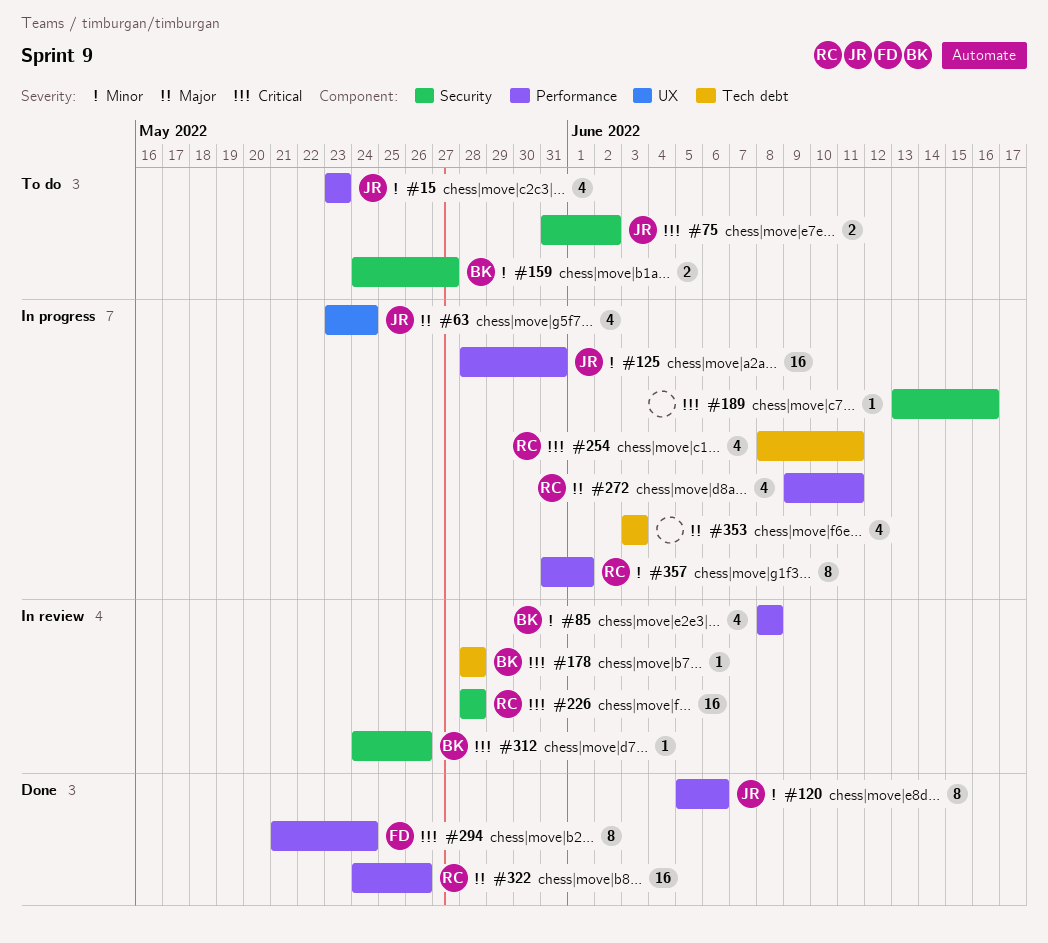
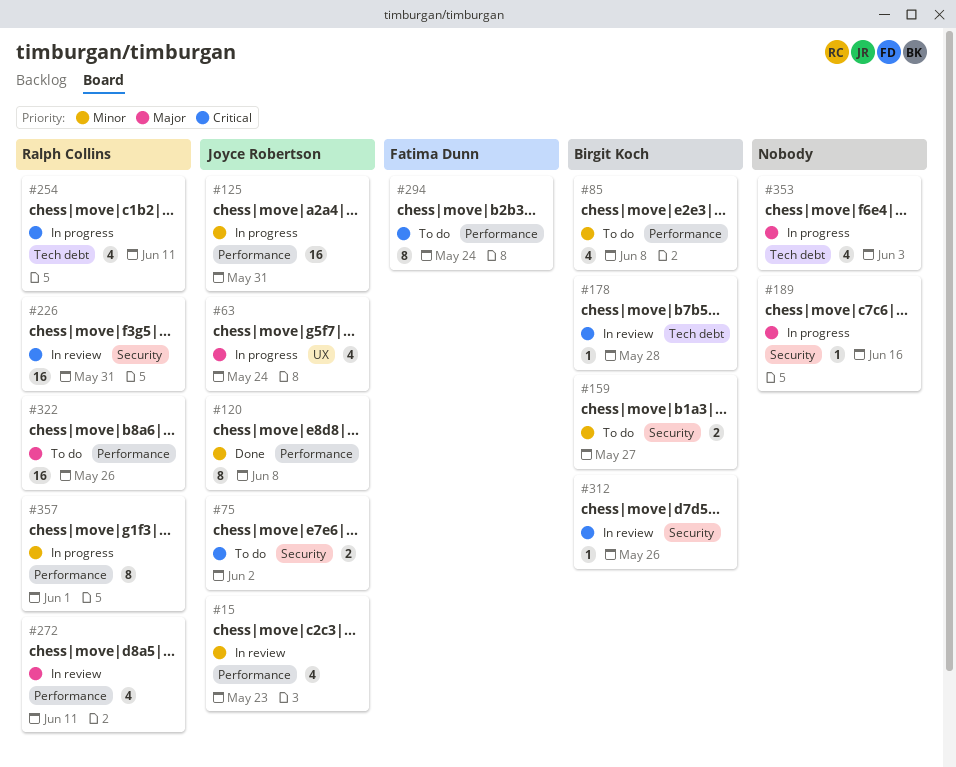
#15, status: To do -> In review
#85, status: In review -> To do
#120, due: Jun 6 -> Jun 8
#189, priority: Critical -> Major
#226, due: May 28 -> May 31
#272, status: In progress -> In review
#294, status: Done -> To do
#322, status: Done -> To do

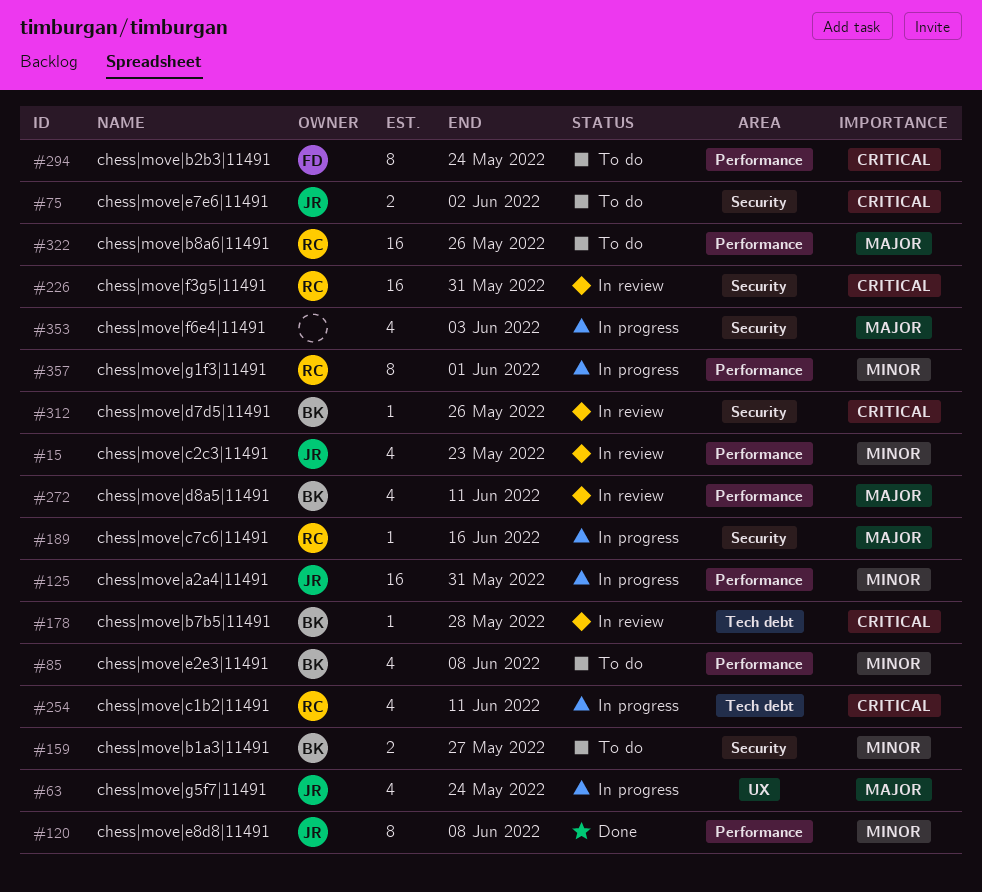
#189, owner: none -> Ralph Collins
#272, owner: Ralph Collins -> Birgit Koch
#353, label: Tech debt -> Security

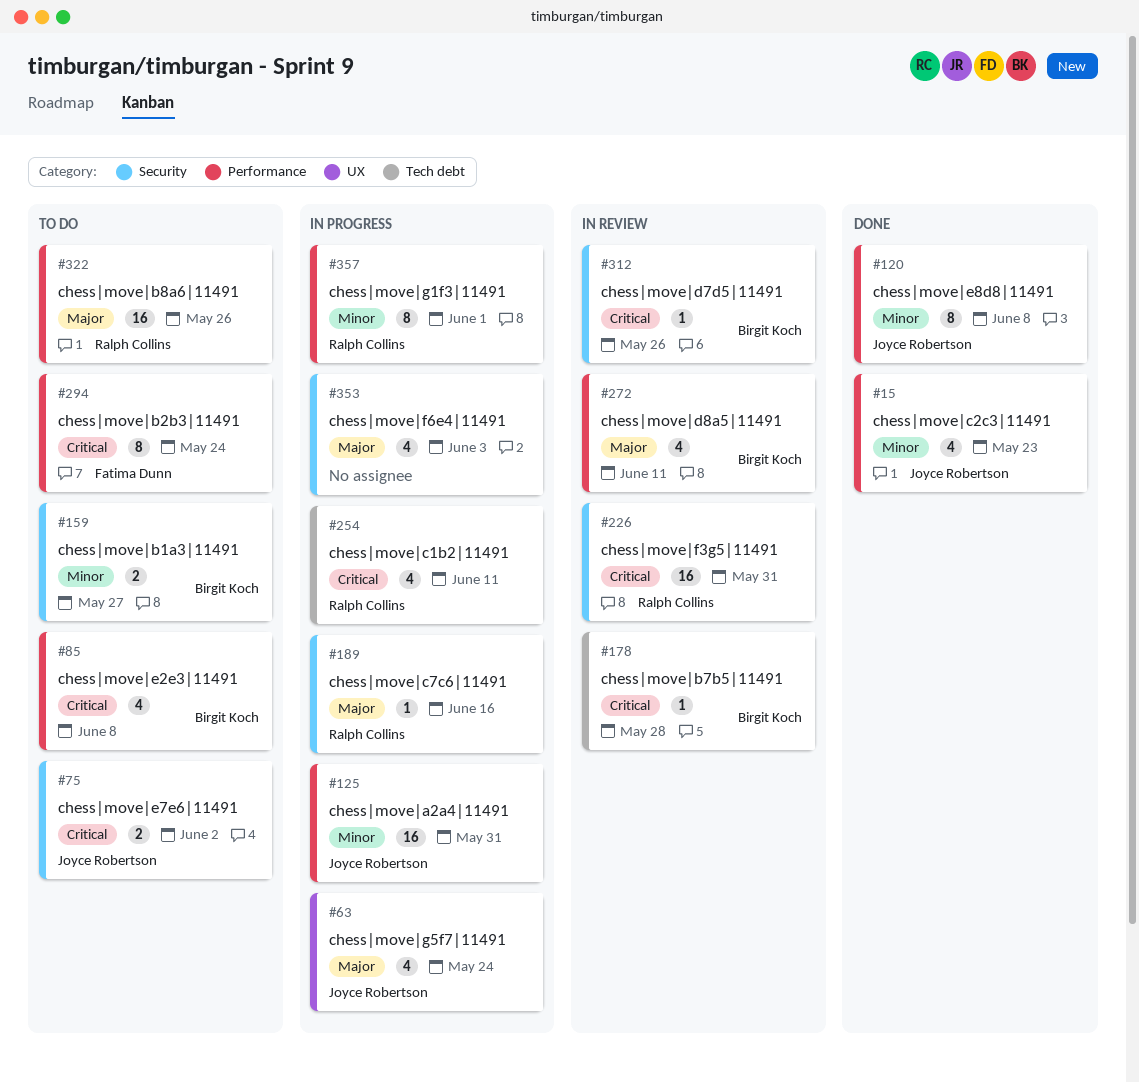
#15, status: In review -> Done
#85, priority: Minor -> Critical

